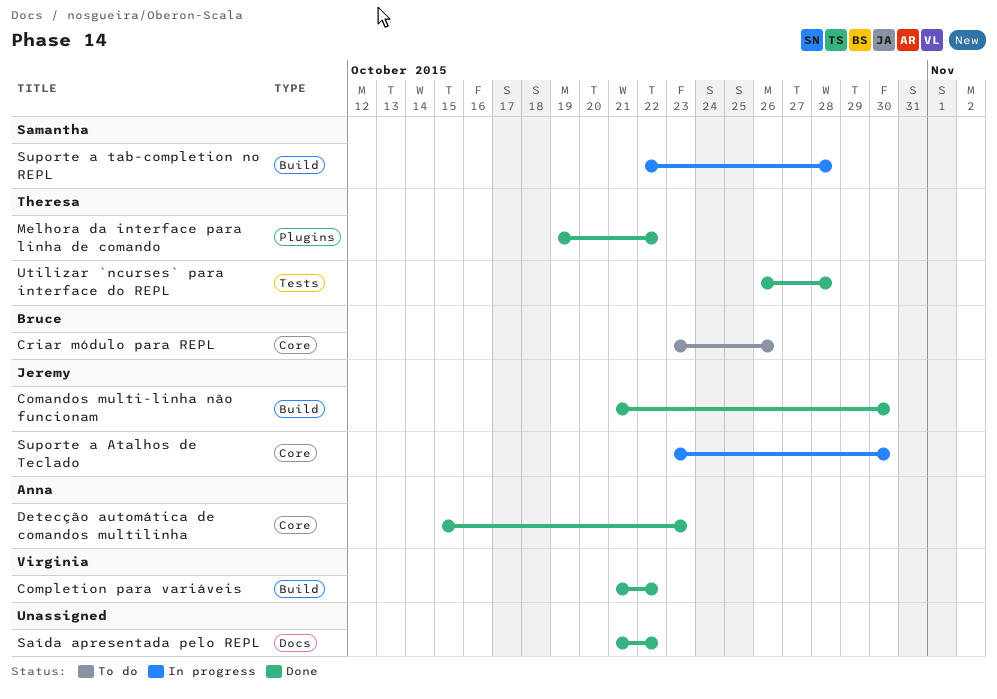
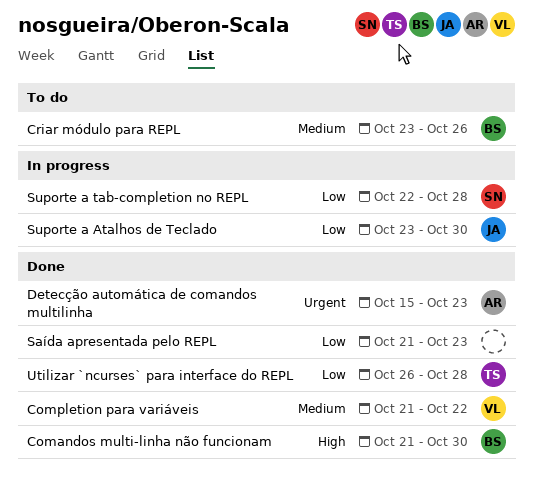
Comandos multi-linha não funcionam, owner: Jeremy -> Bruce
Melhora da interface para linha de comando: present -> none
Saída apresentada pelo REPL, due: Oct 22 -> Oct 23

